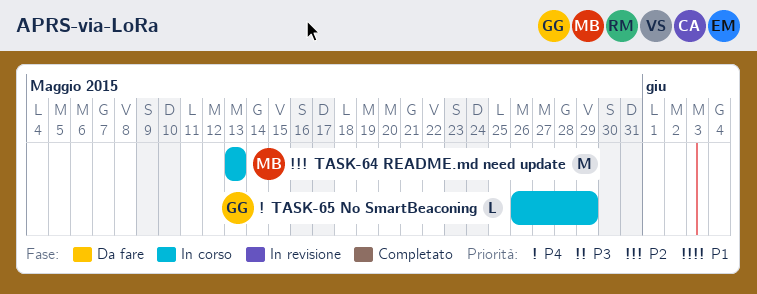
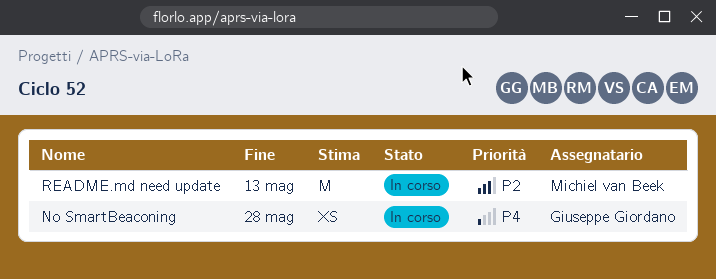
No SmartBeaconing, estimate: L -> XS
No SmartBeaconing, due: May 29 -> May 28

